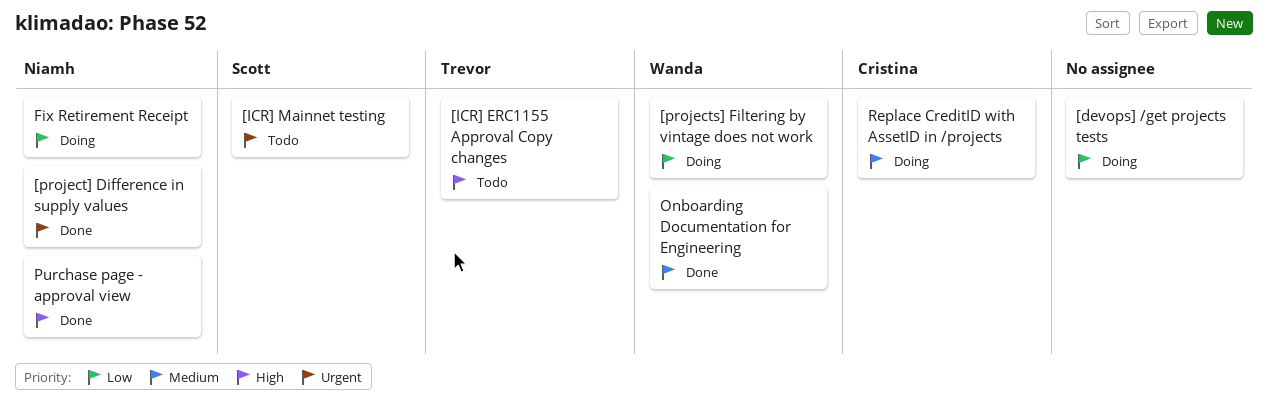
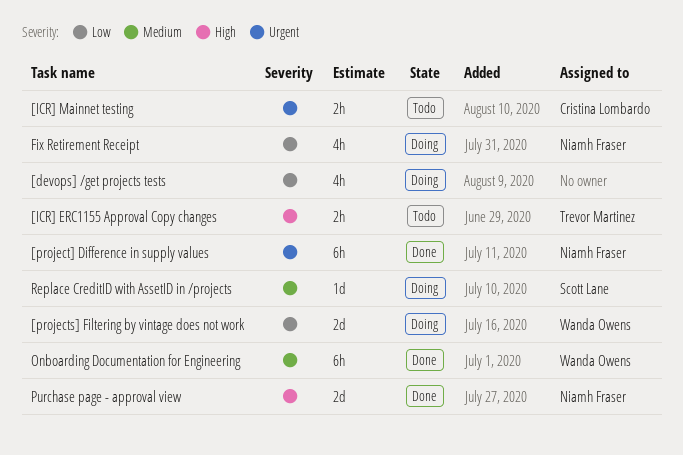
[ICR] Mainnet testing, owner: Scott Lane -> Cristina Lombardo
Replace CreditID with AssetID in /projects, owner: Cristina Lombardo -> Scott Lane

